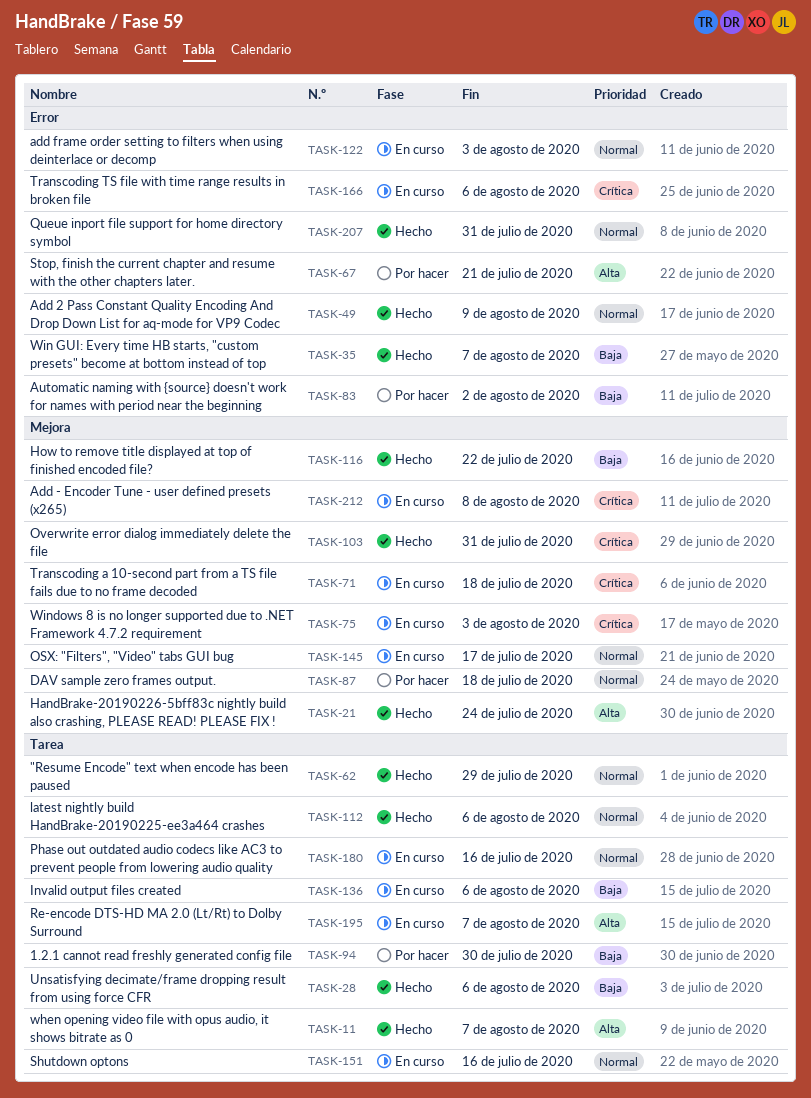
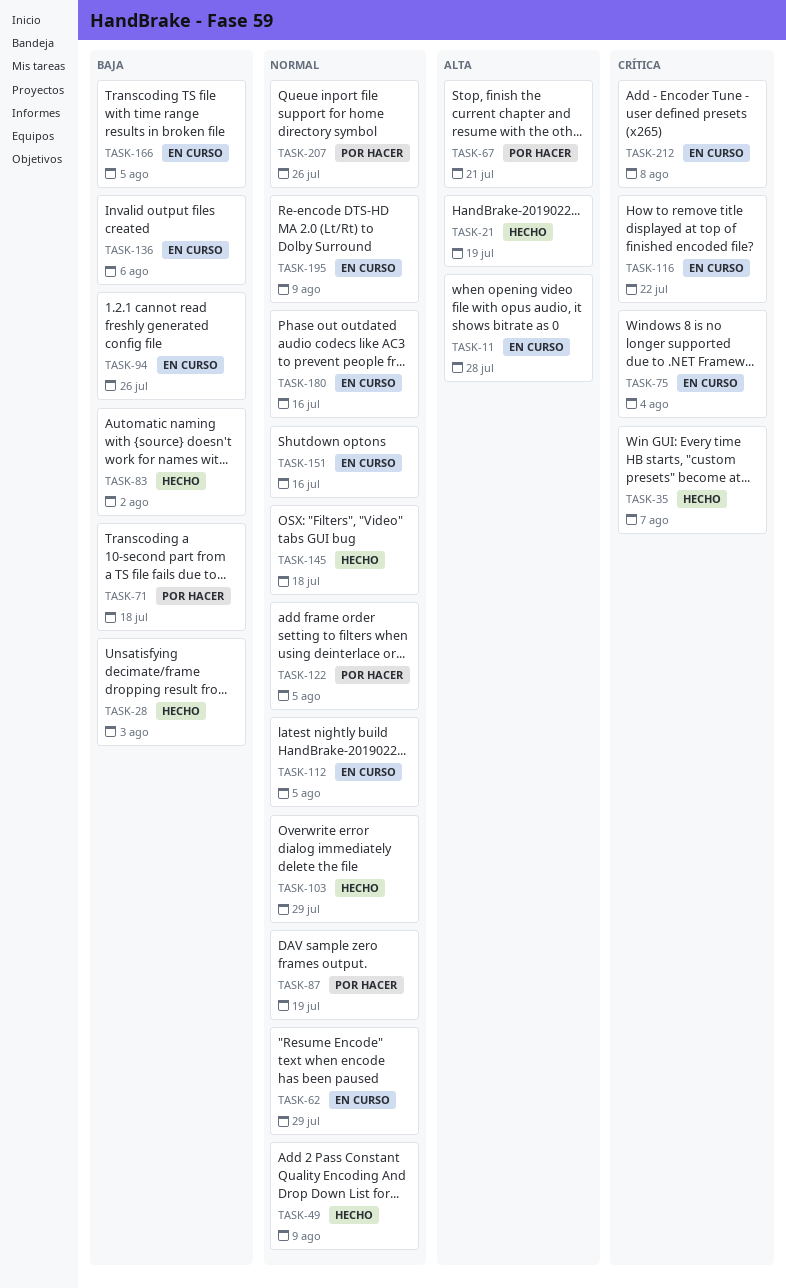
TASK-11, status: Hecho -> En curso
TASK-11, due: Aug 7 -> Jul 28
TASK-21, due: Jul 24 -> Jul 19
TASK-28, due: Aug 6 -> Aug 3
TASK-35, priority: Baja -> Crítica
TASK-62, status: Hecho -> En curso
TASK-71, status: En curso -> Por hacer
TASK-71, priority: Crítica -> Baja
TASK-75, due: Aug 3 -> Aug 4
TASK-83, status: Por hacer -> Hecho
TASK-87, due: Jul 18 -> Jul 19
TASK-94, status: Por hacer -> En curso
TASK-94, due: Jul 30 -> Jul 26
TASK-103, priority: Crítica -> Normal
TASK-103, due: Jul 31 -> Jul 29
TASK-112, status: Hecho -> En curso
TASK-112, due: Aug 6 -> Aug 5
TASK-116, status: Hecho -> En curso
TASK-116, priority: Baja -> Crítica
TASK-122, status: En curso -> Por hacer
TASK-122, due: Aug 3 -> Aug 5
TASK-145, status: En curso -> Hecho
TASK-145, due: Jul 17 -> Jul 18
TASK-166, priority: Crítica -> Baja
TASK-166, due: Aug 6 -> Aug 5
TASK-195, priority: Alta -> Normal
TASK-195, due: Aug 7 -> Aug 9
TASK-207, status: Hecho -> Por hacer
TASK-207, due: Jul 31 -> Jul 26

